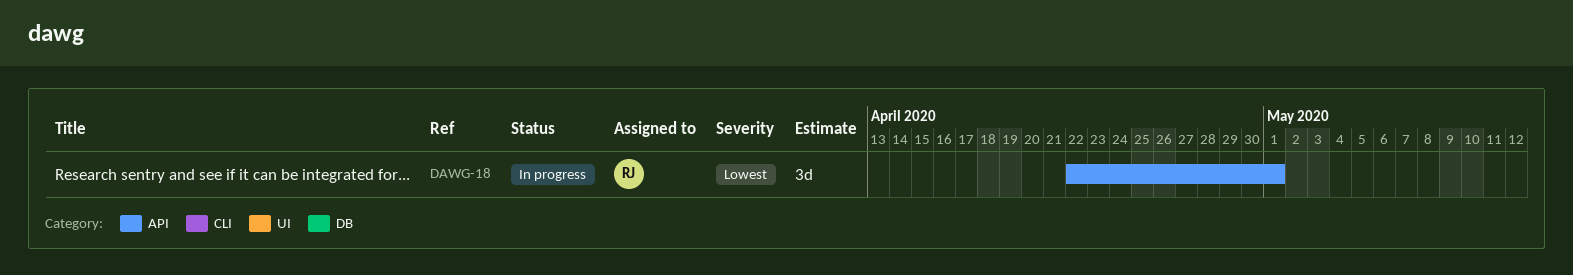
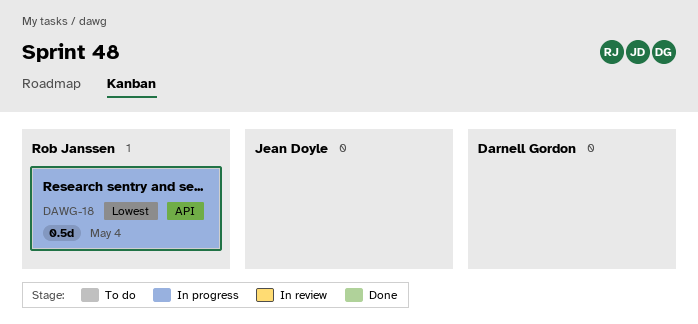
DAWG-18, estimate: 3d -> 0.5d
DAWG-18, due: May 1 -> May 4

